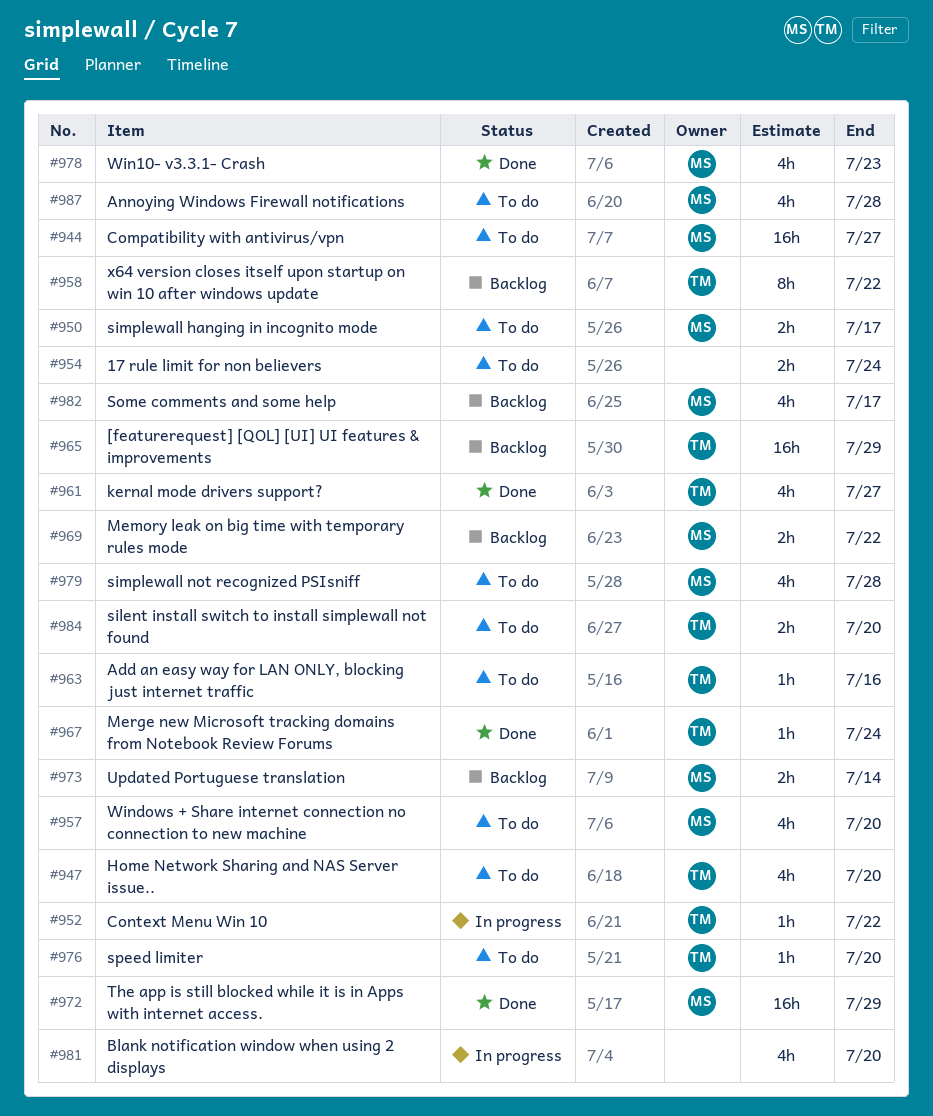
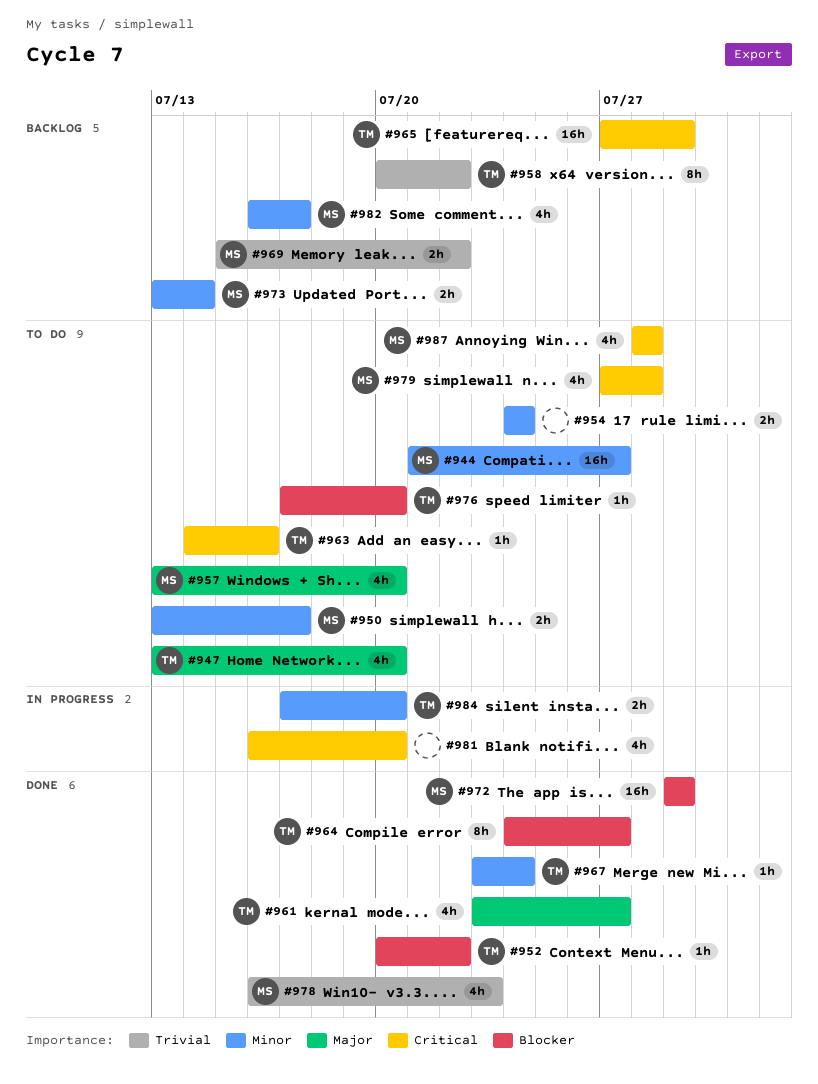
#952, status: In progress -> Done
#964: none -> present
#984, status: To do -> In progress

